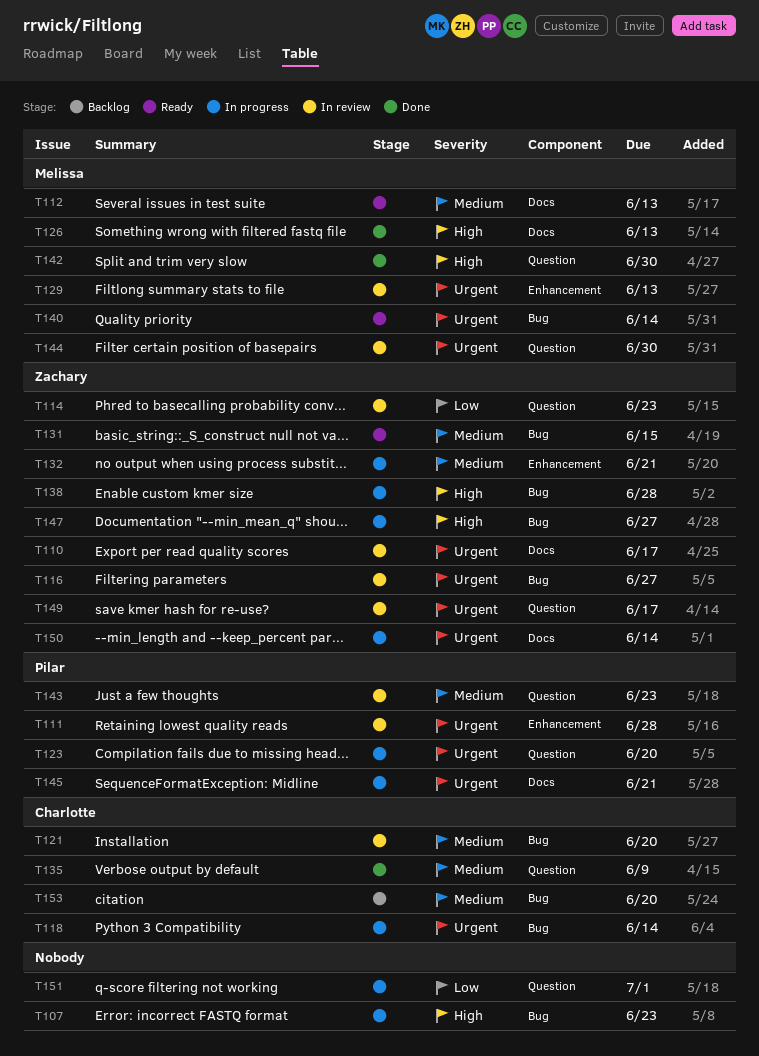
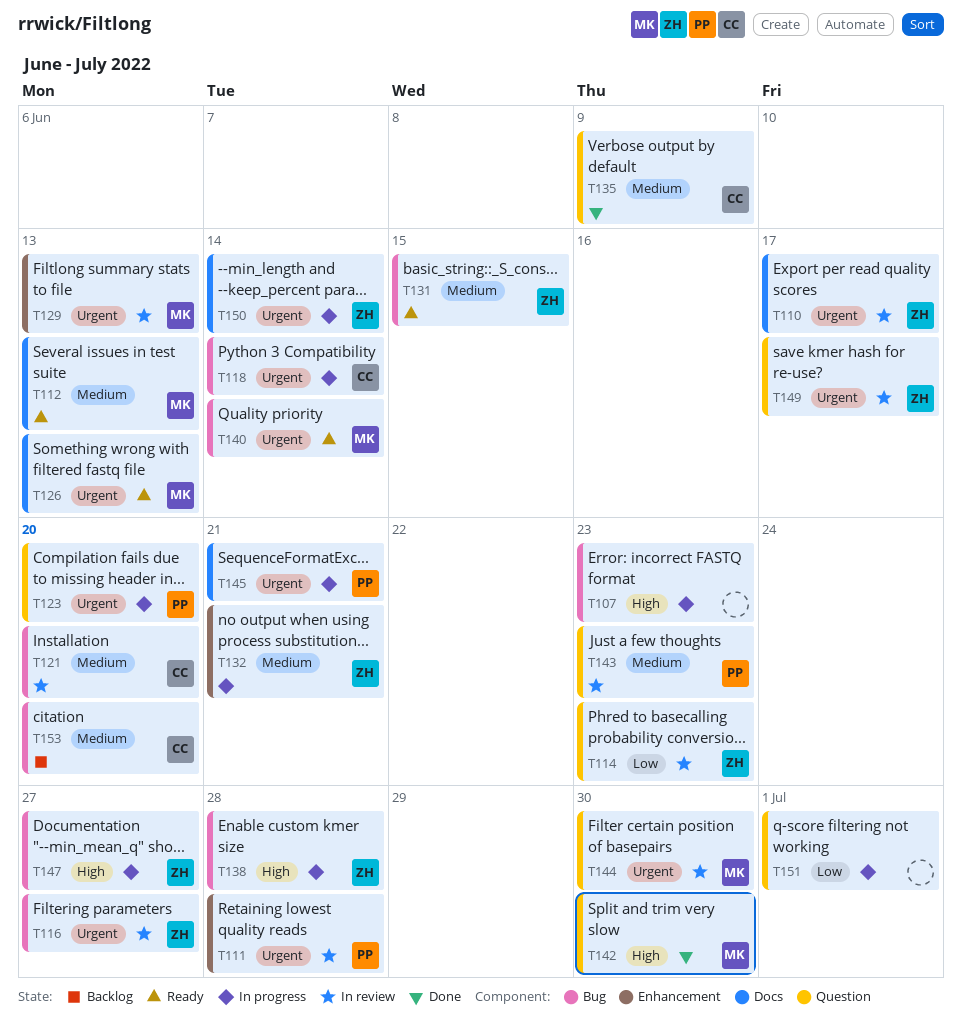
T126, status: Done -> Ready
T126, priority: High -> Urgent

